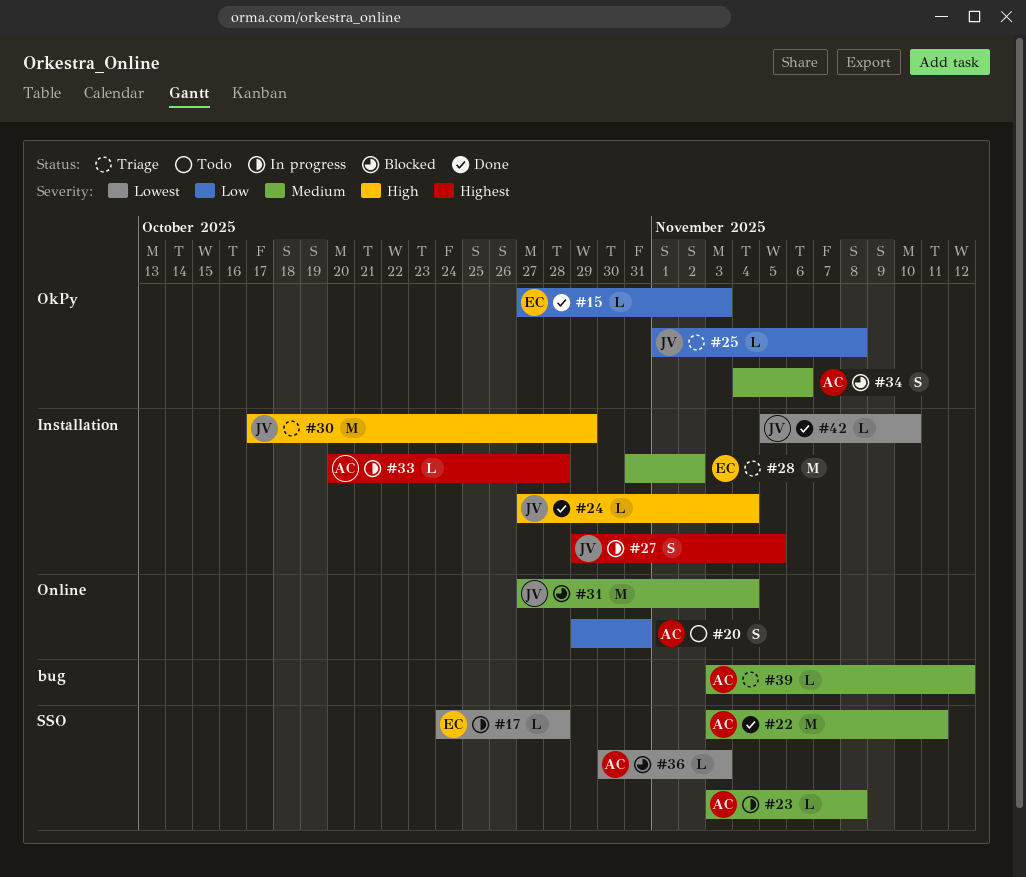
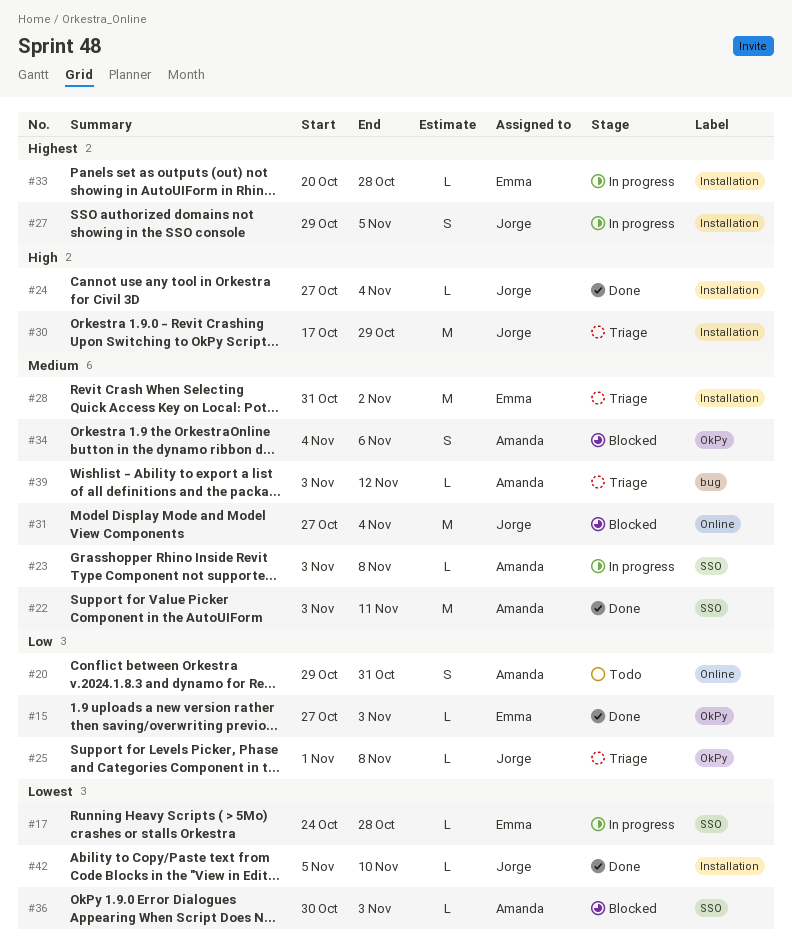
#33, owner: Amanda -> Emma

